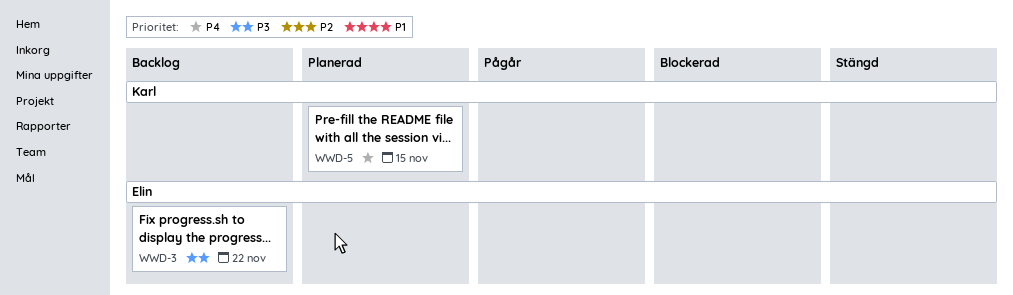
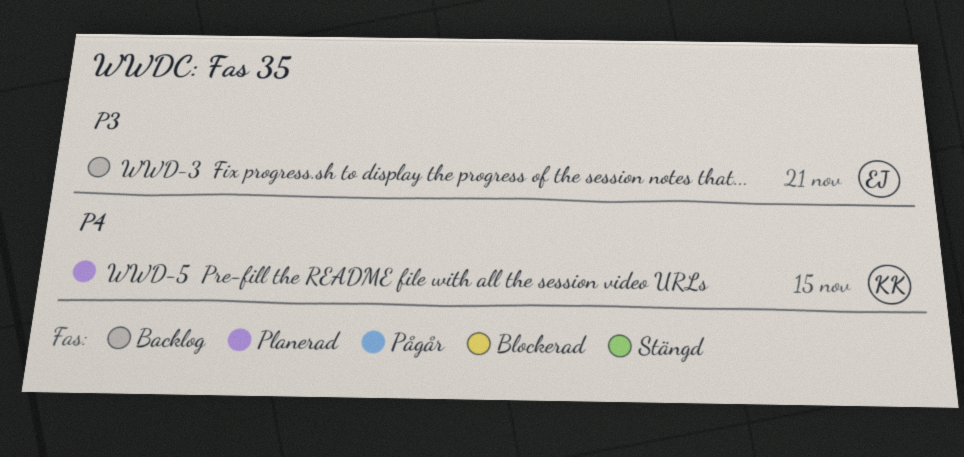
WWD-3, due: Nov 22 -> Nov 21

